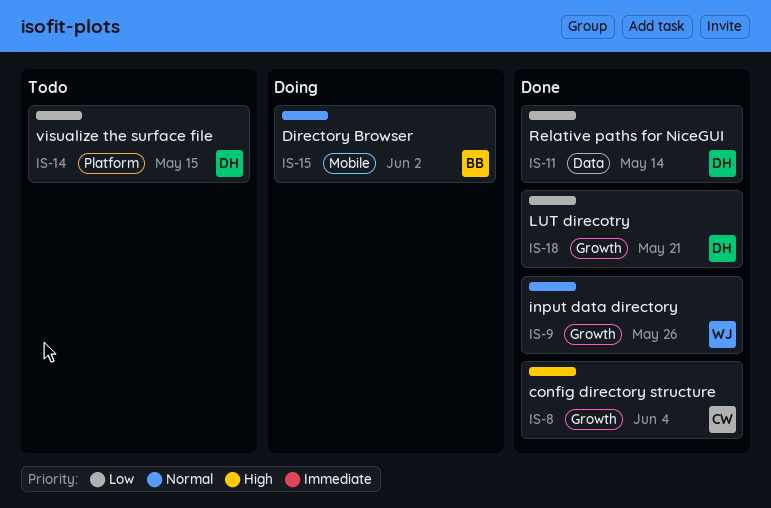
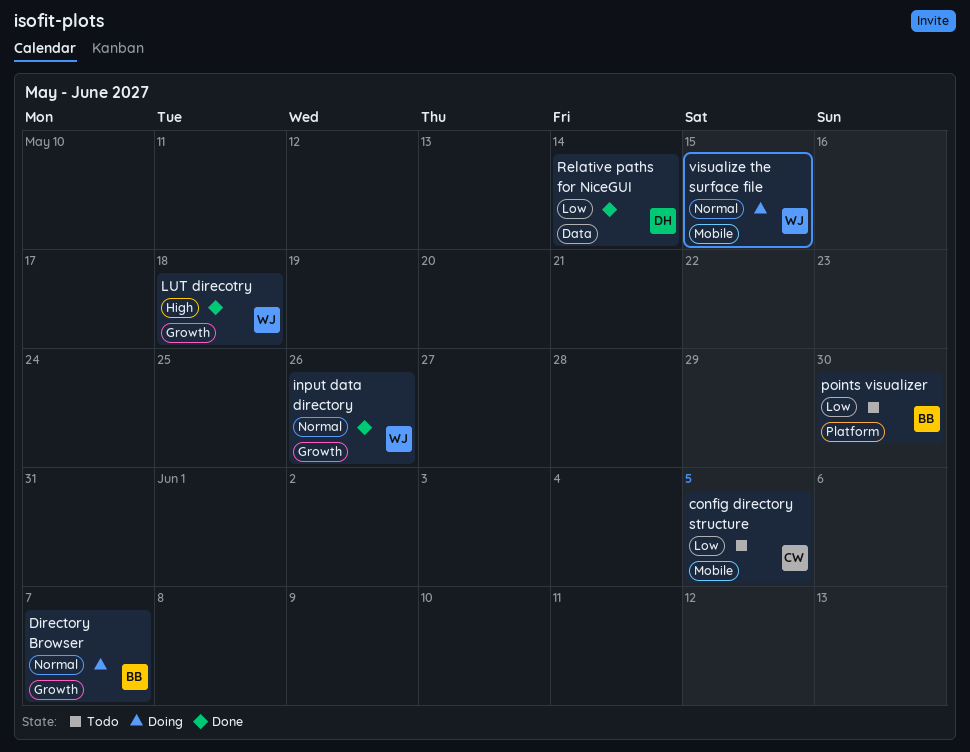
config directory structure, status: Done -> Todo
config directory structure, priority: High -> Low
config directory structure, label: Growth -> Mobile
config directory structure, due: Jun 4 -> Jun 5
Directory Browser, label: Mobile -> Growth
Directory Browser, due: Jun 2 -> Jun 7
LUT direcotry, owner: DH -> WJ
LUT direcotry, priority: Low -> High
LUT direcotry, due: May 21 -> May 18
points visualizer: none -> present
visualize the surface file, status: Todo -> Doing
visualize the surface file, owner: DH -> WJ
visualize the surface file, priority: Low -> Normal
visualize the surface file, label: Platform -> Mobile

